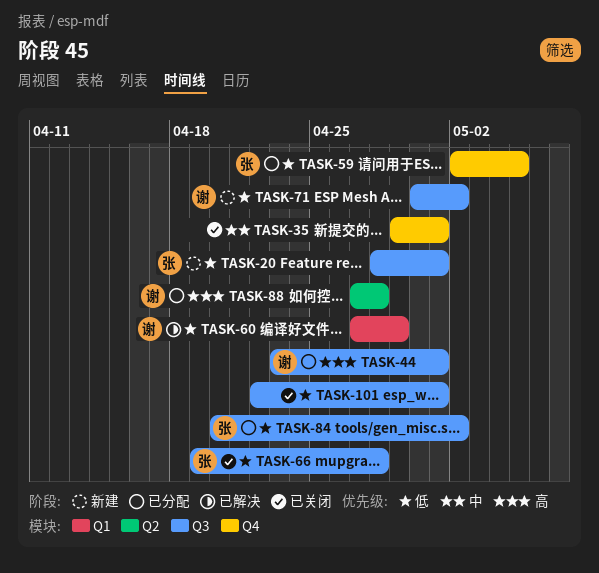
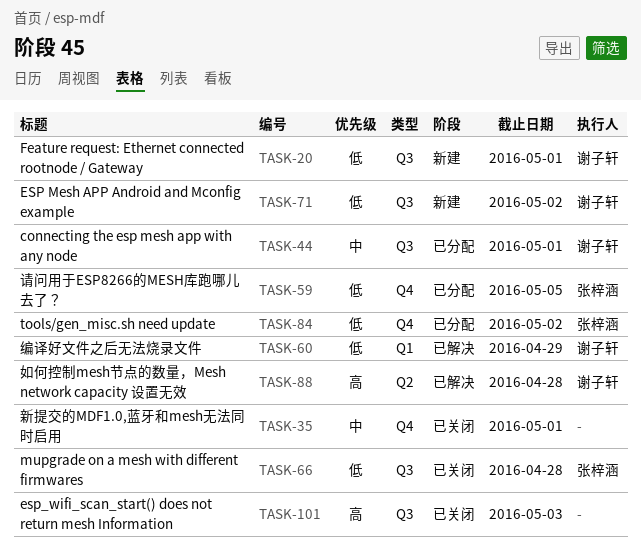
TASK-20, owner: 张梓涵 -> 谢子轩
TASK-44, priority: 高 -> 中
TASK-84, label: Q3 -> Q4
TASK-88, status: 已分配 -> 已解决
TASK-101, priority: 低 -> 高
TASK-101, due: May 1 -> May 3

